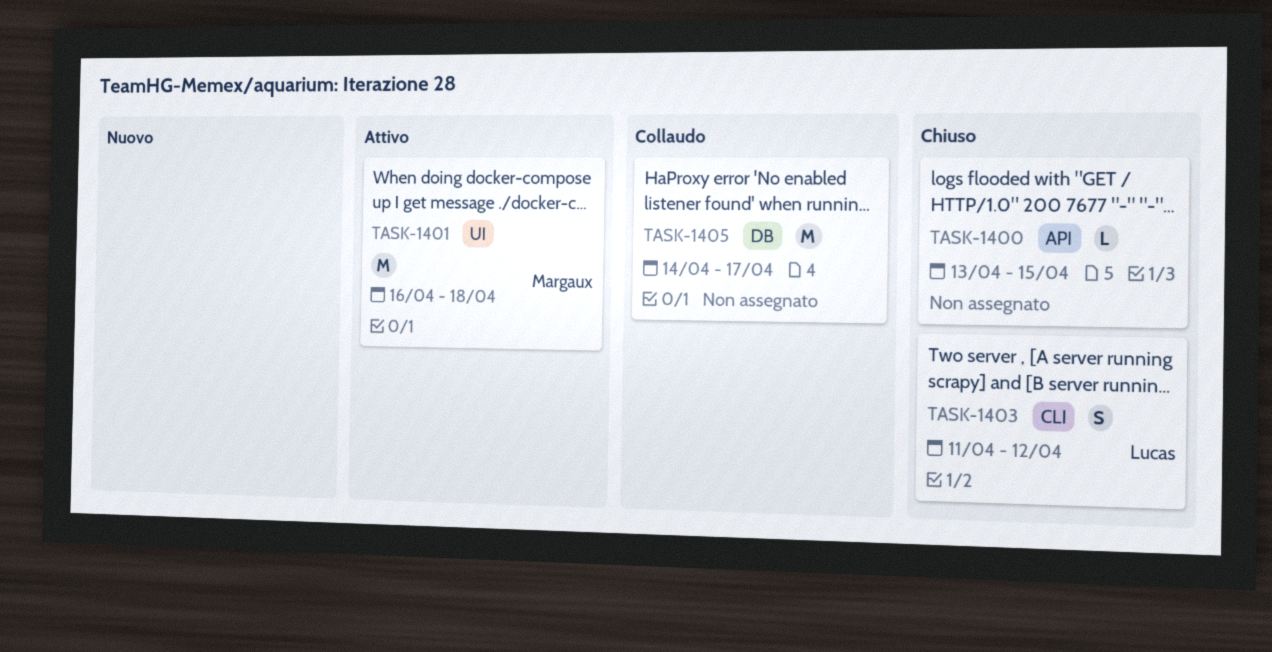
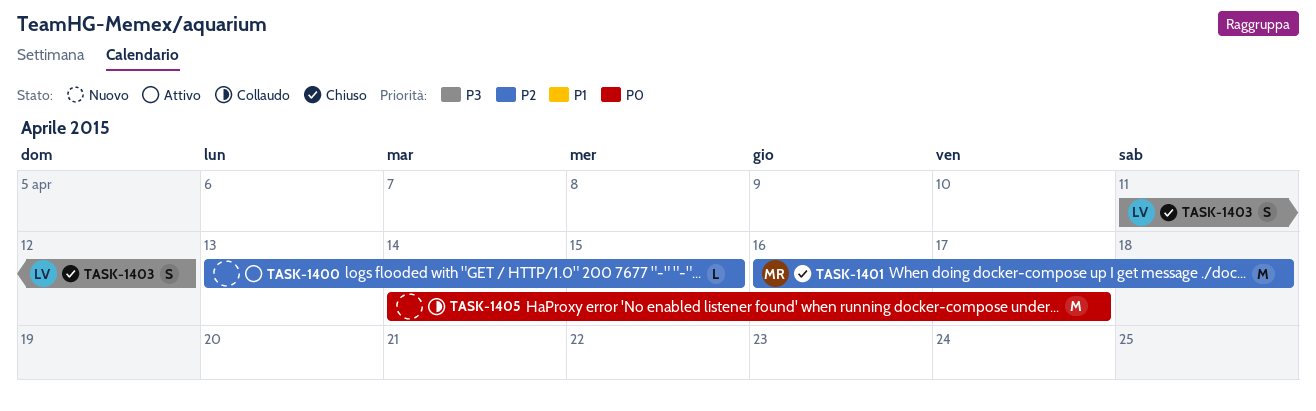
TASK-1400, status: Chiuso -> Attivo
TASK-1401, status: Attivo -> Chiuso

